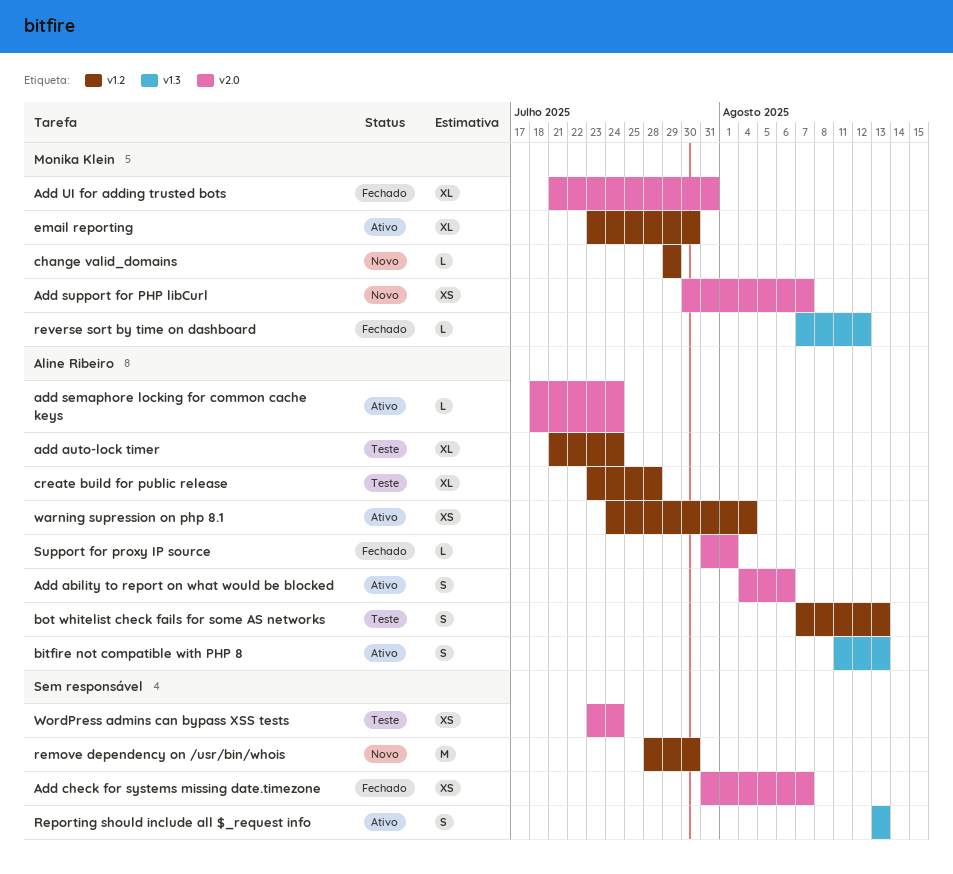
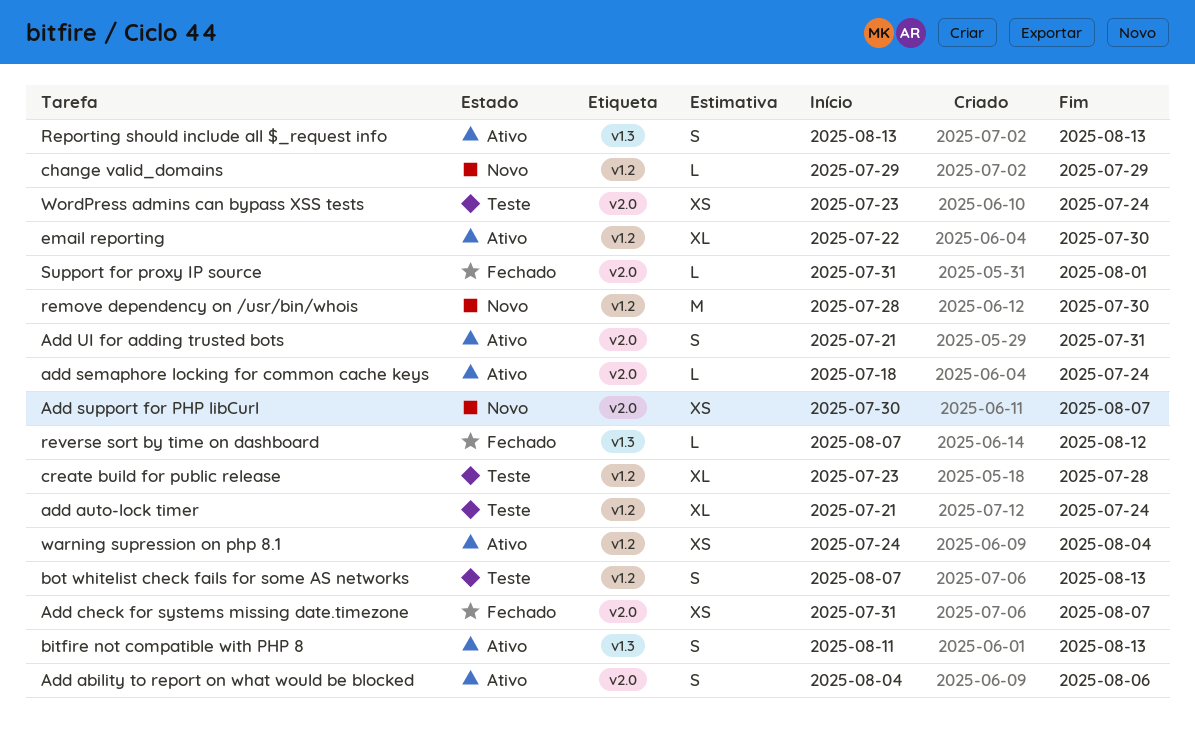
Add UI for adding trusted bots, status: Fechado -> Ativo
Add UI for adding trusted bots, estimate: XL -> S
email reporting, start: Jul 23 -> Jul 22

